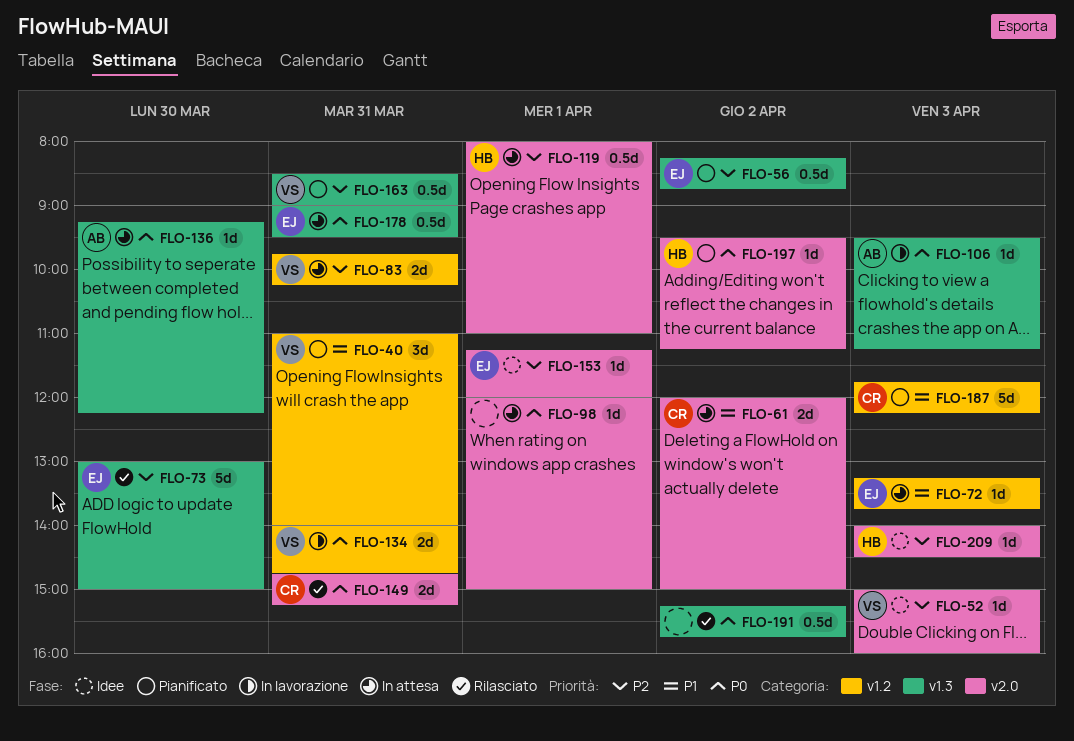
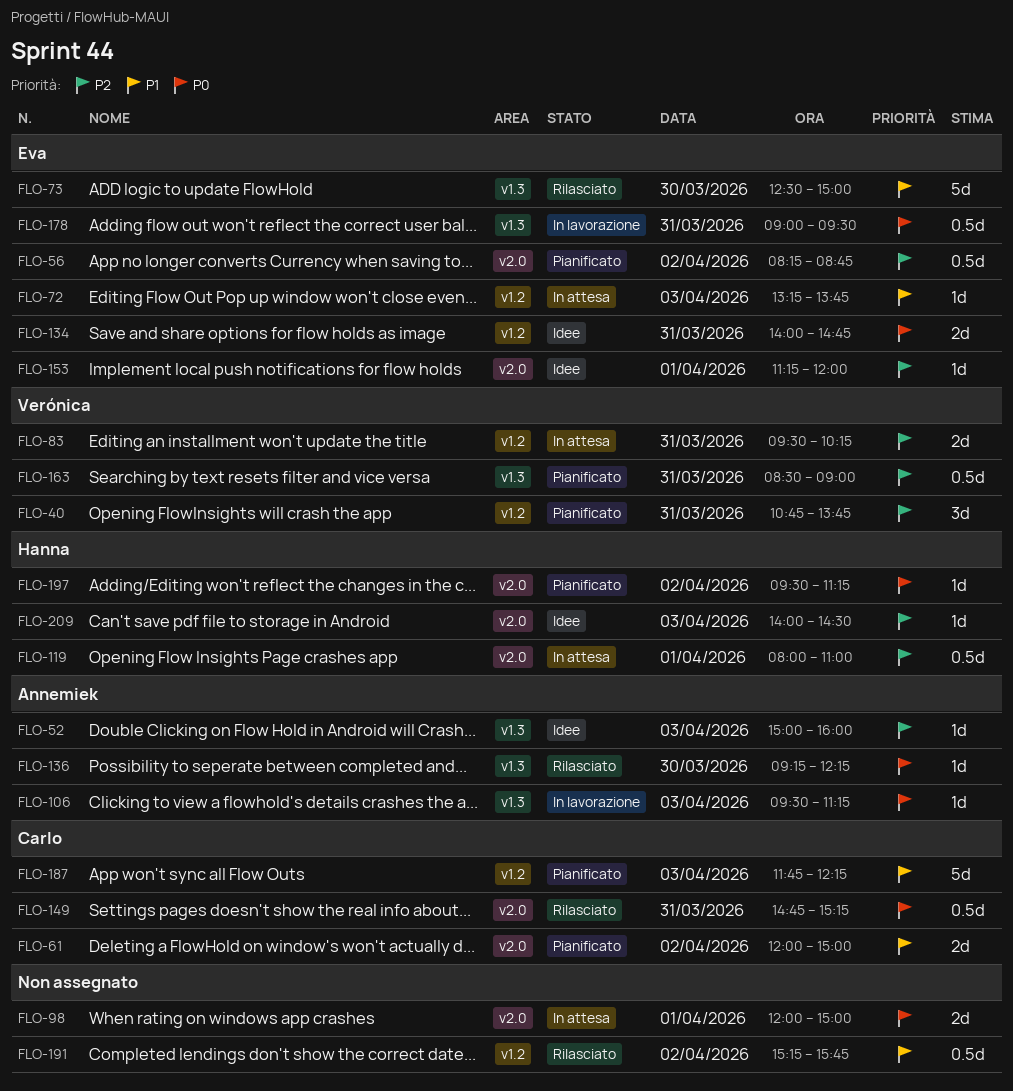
FLO-40, priority: P1 -> P2
FLO-40, begins: 11:00 -> 10:45
FLO-40, ends: 14:00 -> 13:45
FLO-52, owner: Verónica -> Annemiek
FLO-52, label: v2.0 -> v1.3
FLO-56, label: v1.3 -> v2.0
FLO-61, status: In attesa -> Pianificato
FLO-73, priority: P2 -> P1
FLO-73, begins: 13:00 -> 12:30
FLO-83, begins: 09:45 -> 09:30
FLO-98, estimate: 1d -> 2d
FLO-134, status: In lavorazione -> Idee
FLO-134, owner: Verónica -> Eva
FLO-136, status: In attesa -> Rilasciato
FLO-149, estimate: 2d -> 0.5d
FLO-178, status: In attesa -> In lavorazione
FLO-191, priority: P0 -> P1
FLO-191, label: v1.3 -> v1.2

